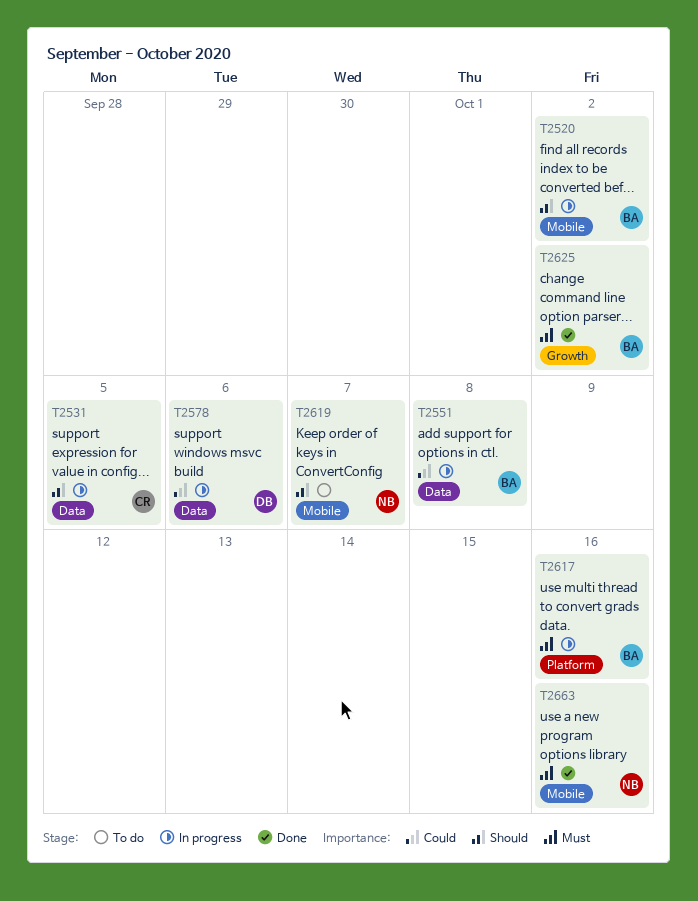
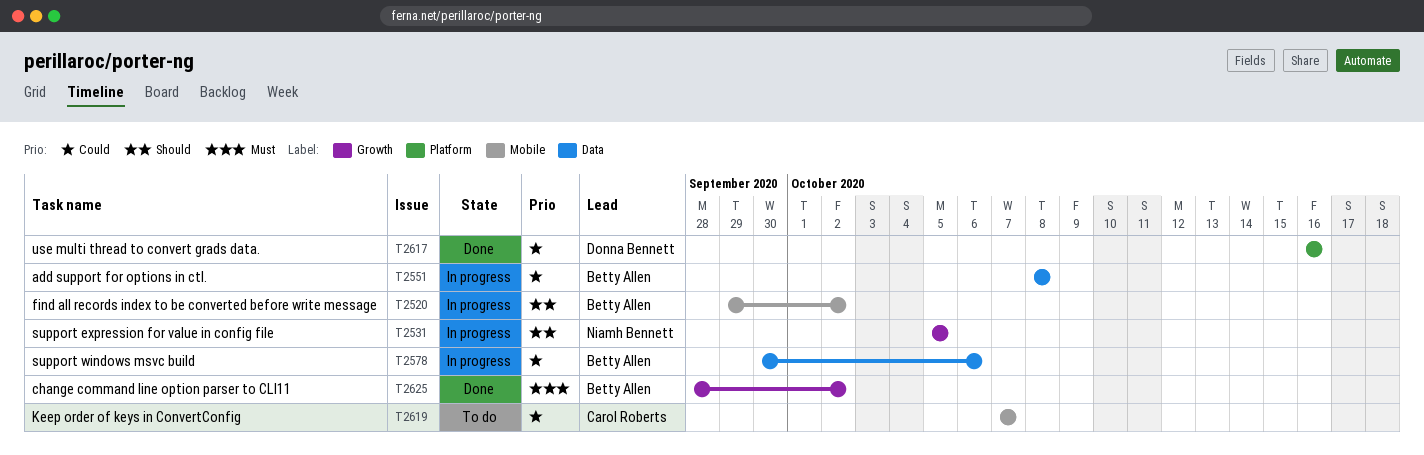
T2531, owner: Carol Roberts -> Niamh Bennett
T2531, label: Data -> Growth
T2578, owner: Donna Bennett -> Betty Allen
T2617, status: In progress -> Done
T2617, owner: Betty Allen -> Donna Bennett
T2617, priority: Must -> Could
T2619, owner: Niamh Bennett -> Carol Roberts
T2619, priority: Should -> Could
T2663: present -> none

